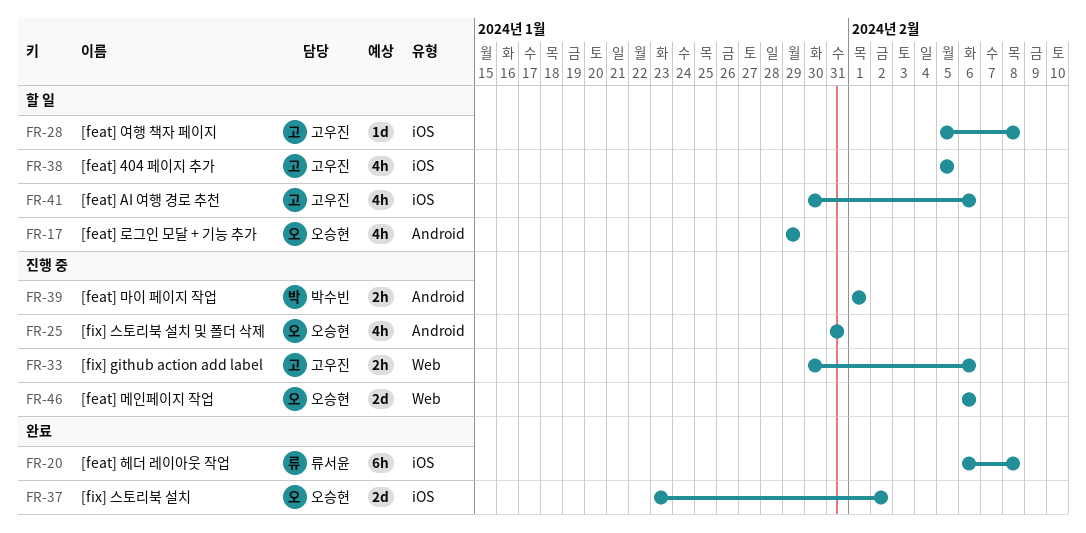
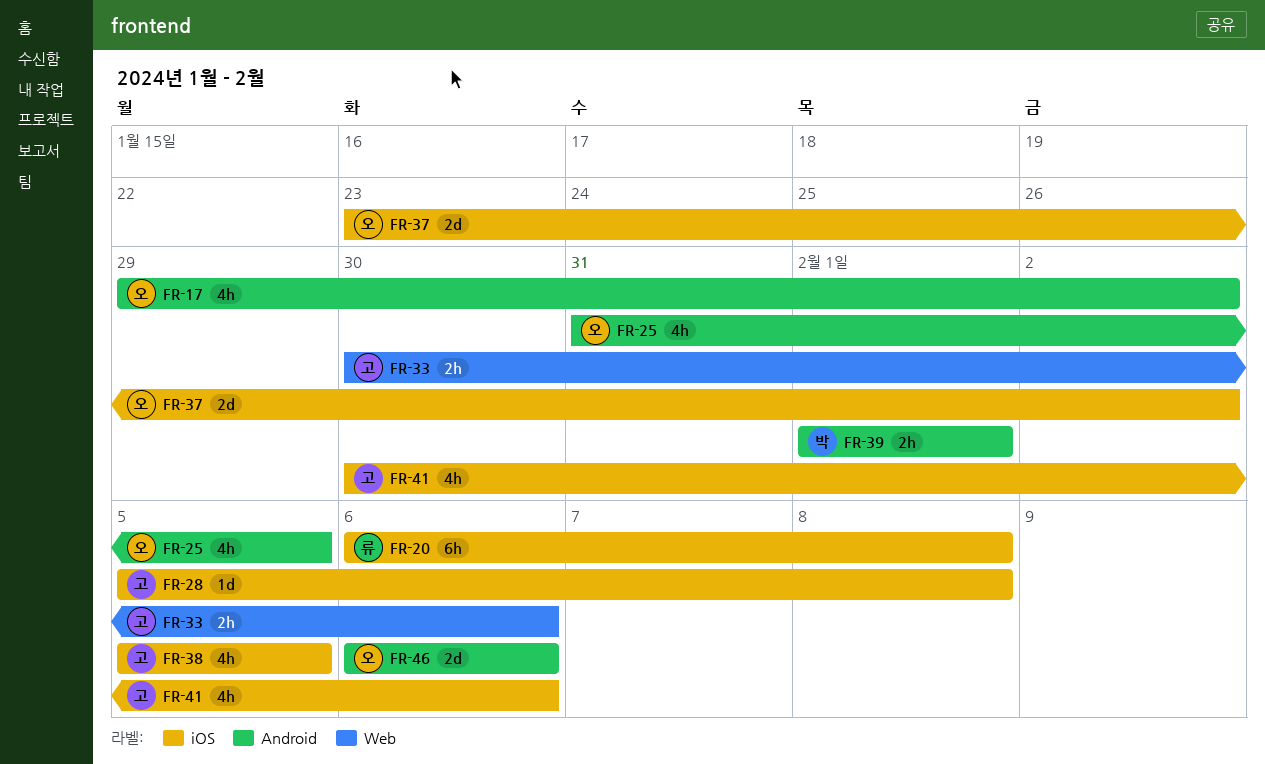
FR-17, due: Jan 29 -> Feb 2
FR-25, due: Jan 31 -> Feb 5
FR-46, label: Web -> Android

